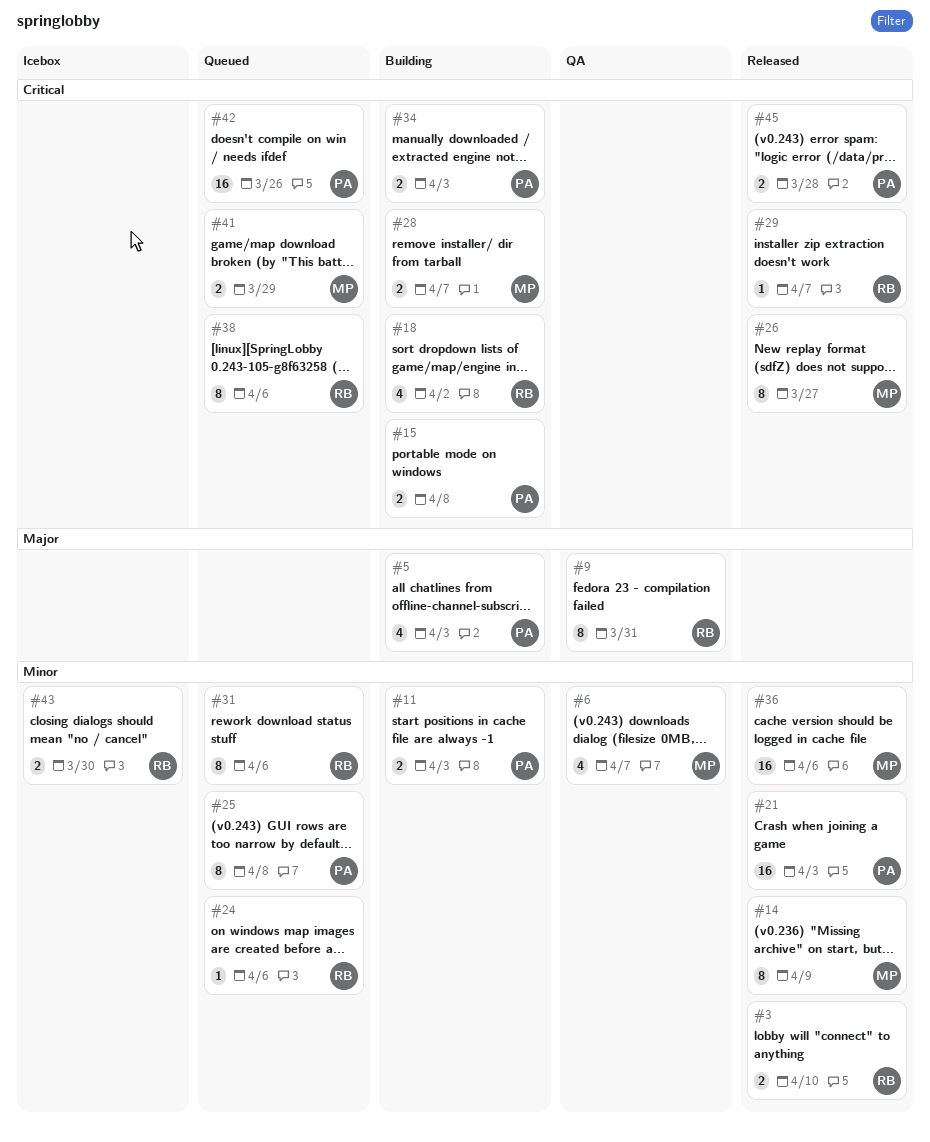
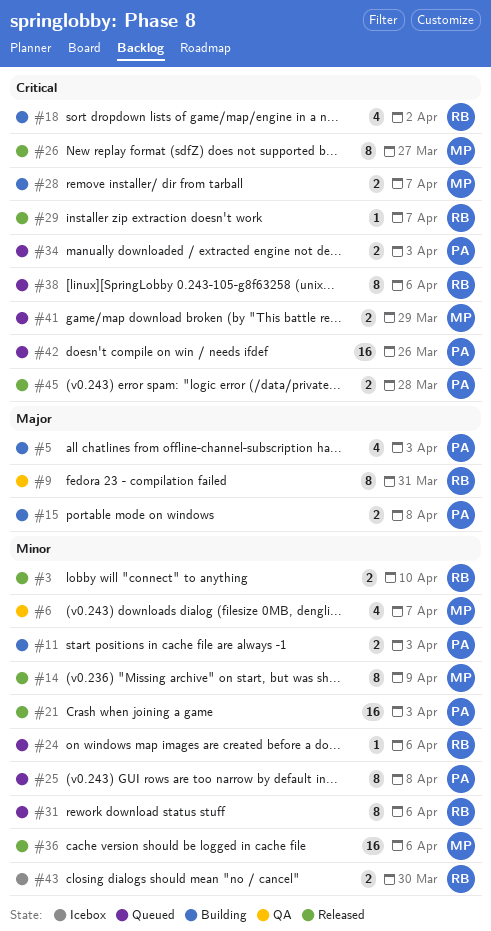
#15, priority: Critical -> Major
#34, status: Building -> Queued

